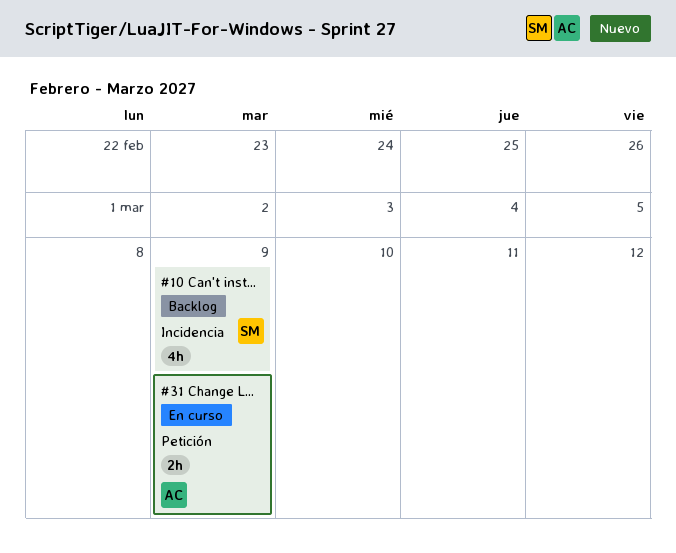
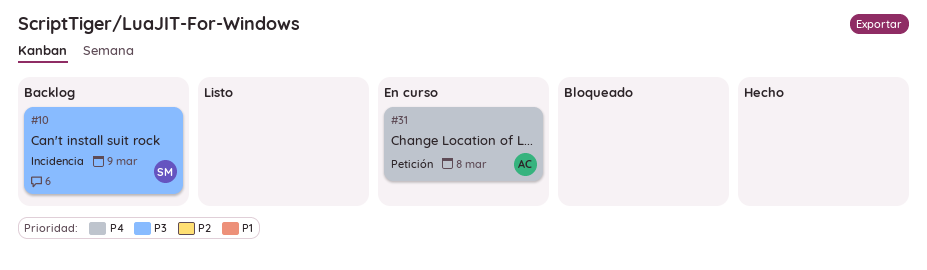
#31, due: Mar 9 -> Mar 8

